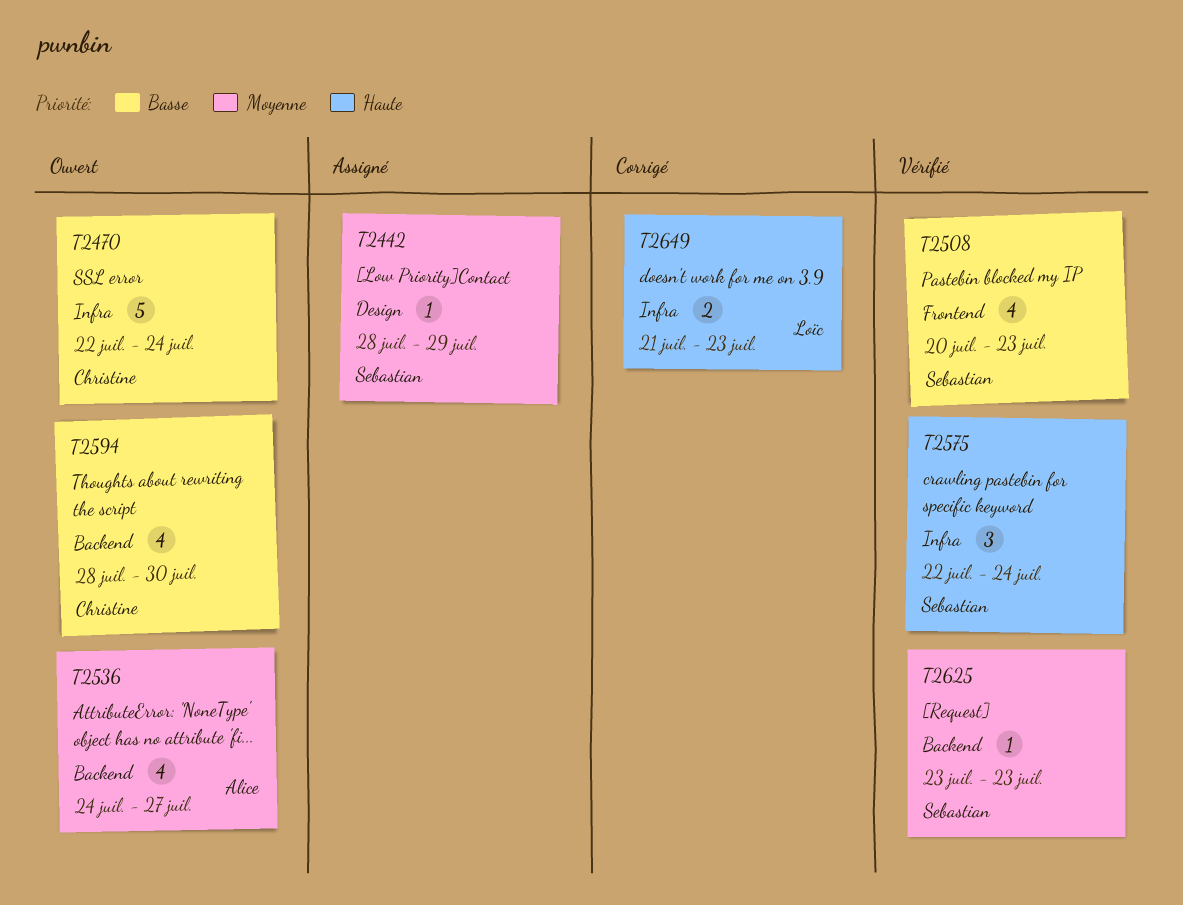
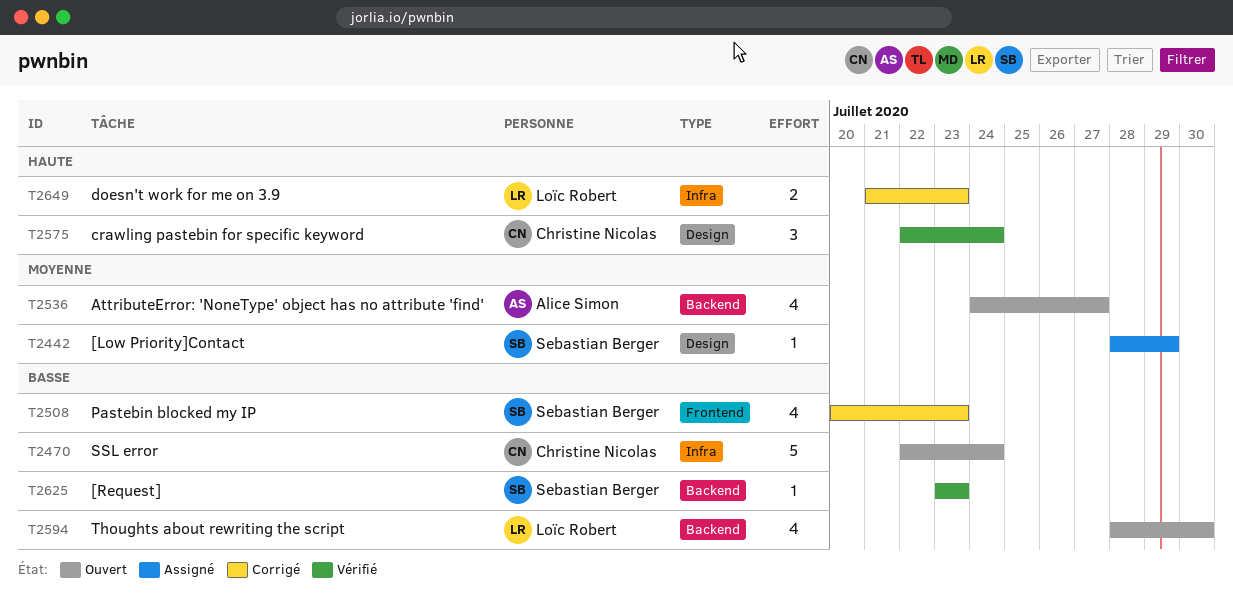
T2508, status: Vérifié -> Corrigé
T2575, owner: Sebastian Berger -> Christine Nicolas
T2575, label: Infra -> Design
T2594, owner: Christine Nicolas -> Loïc Robert
T2625, priority: Moyenne -> Basse

